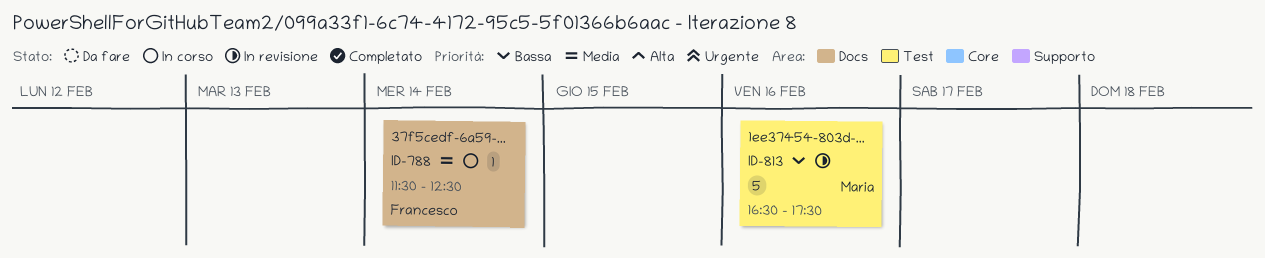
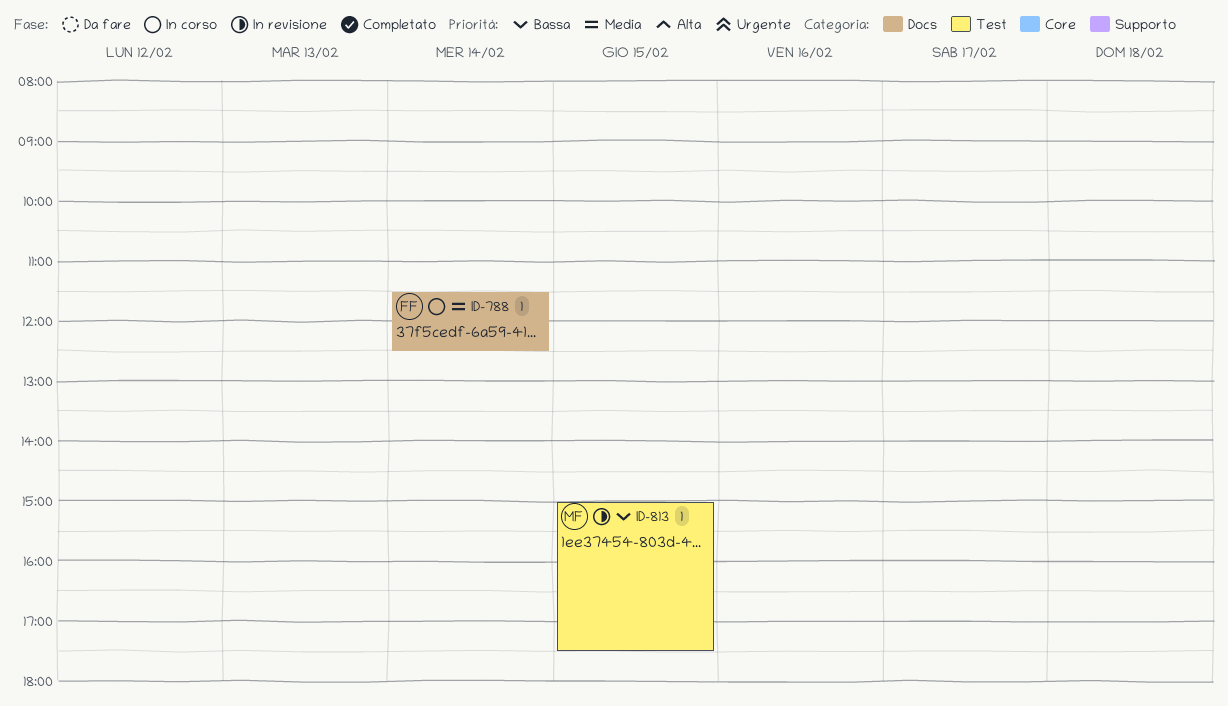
ID-813, estimate: 5 -> 1
ID-813, day: Feb 16 -> Feb 15
ID-813, begins: 16:30 -> 15:00

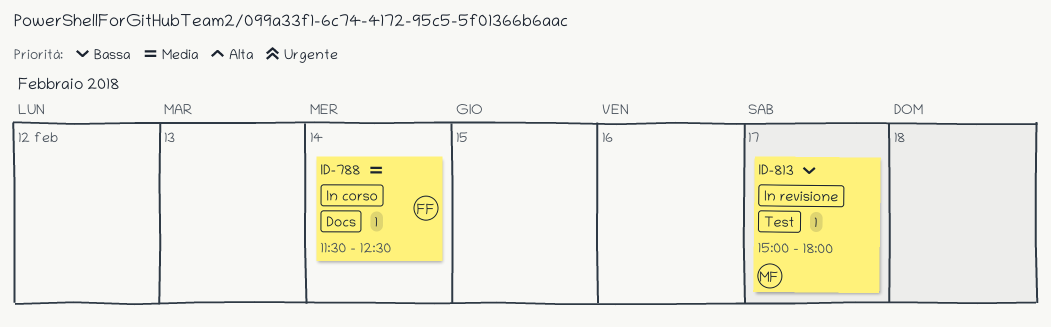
ID-813, day: Feb 15 -> Feb 17
ID-813, ends: 17:30 -> 18:00

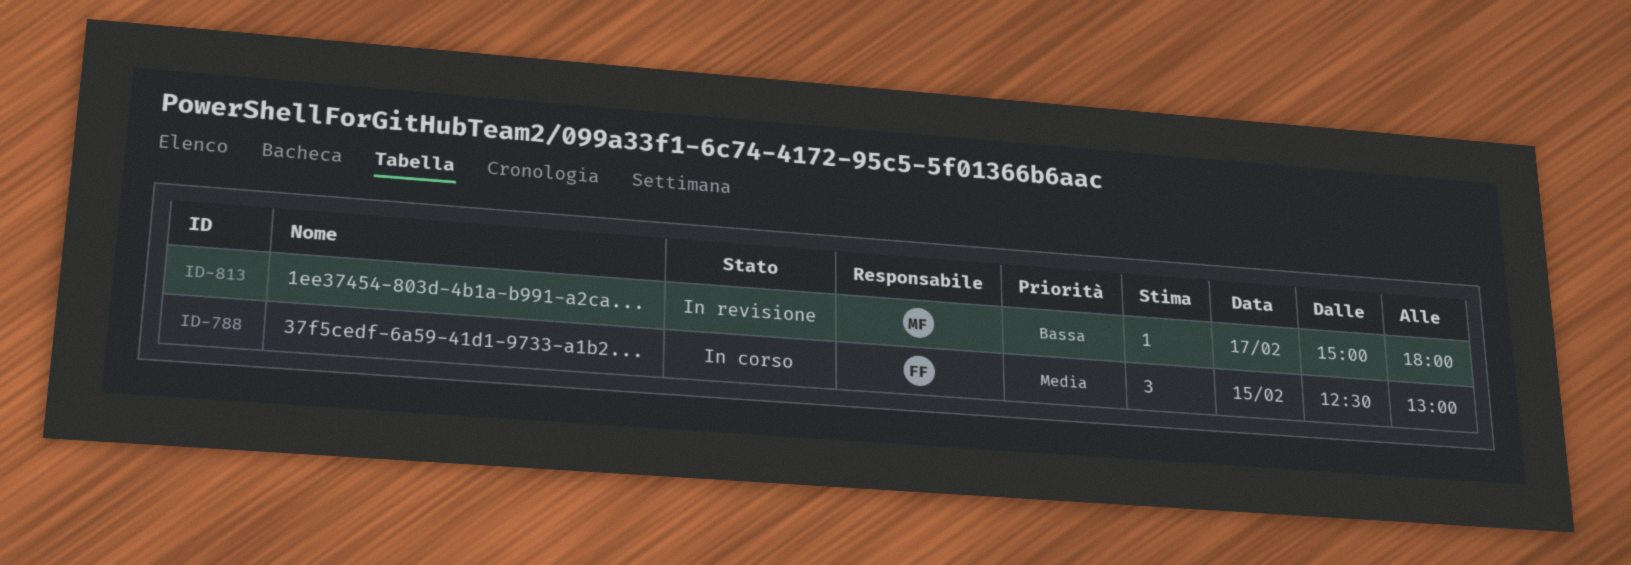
ID-788, estimate: 1 -> 3
ID-788, day: Feb 14 -> Feb 15
ID-788, begins: 11:30 -> 12:30
ID-788, ends: 12:30 -> 13:00

